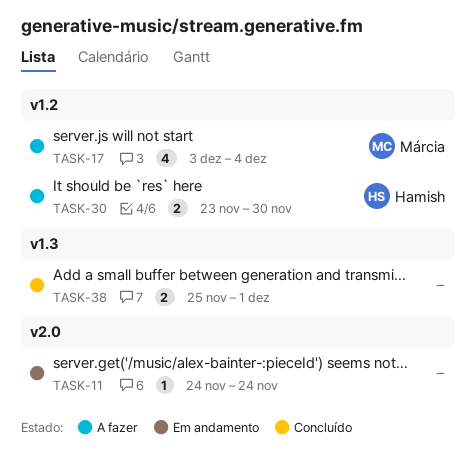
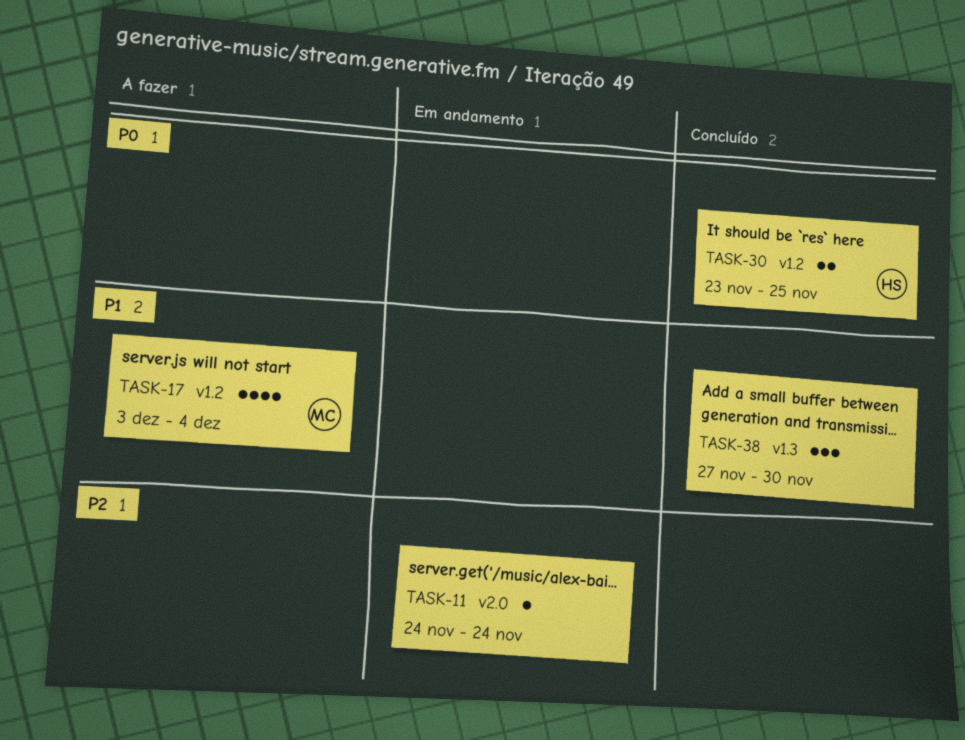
TASK-30, status: A fazer -> Concluído
TASK-30, due: Nov 30 -> Nov 25
TASK-38, estimate: 2 -> 3
TASK-38, start: Nov 25 -> Nov 27
TASK-38, due: Dec 1 -> Nov 30

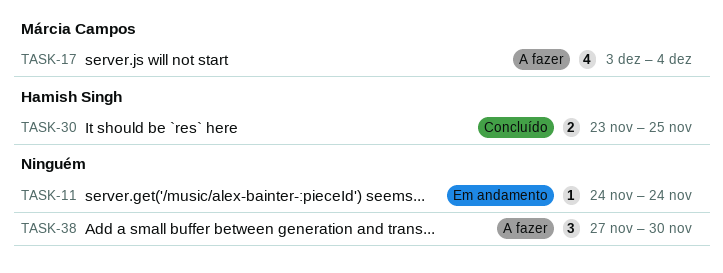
TASK-38, status: Concluído -> A fazer

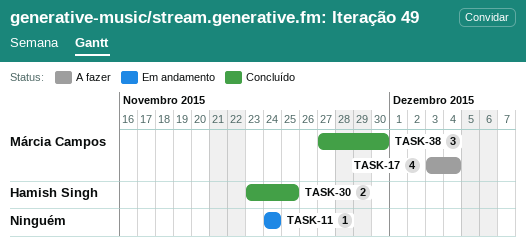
TASK-38, status: A fazer -> Concluído
TASK-38, owner: none -> Márcia Campos

